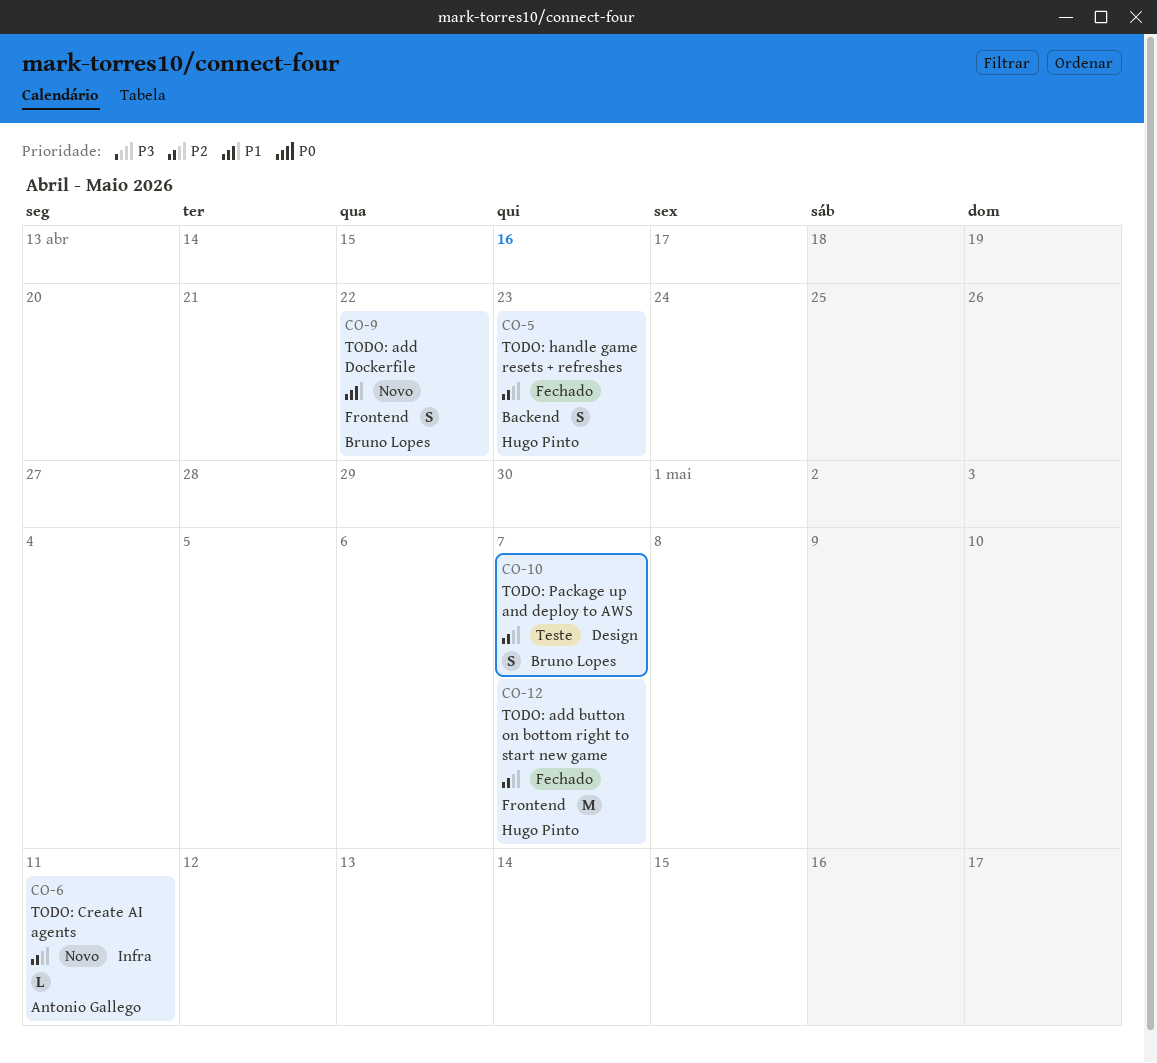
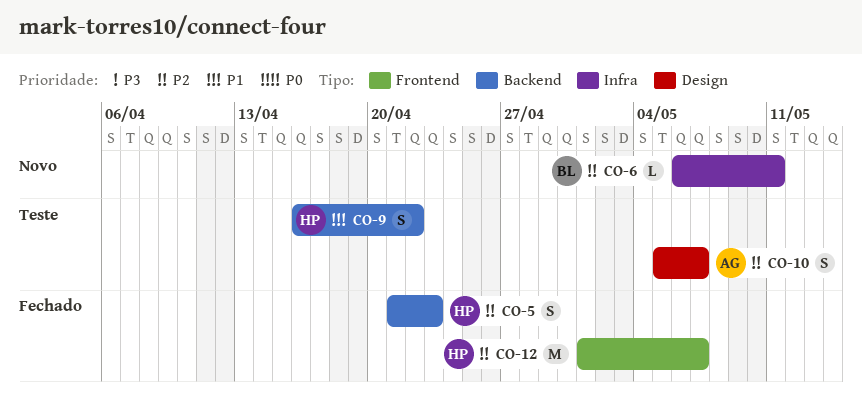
CO-6, owner: Antonio Gallego -> Bruno Lopes
CO-9, status: Novo -> Teste
CO-9, owner: Bruno Lopes -> Hugo Pinto
CO-9, label: Frontend -> Backend
CO-10, owner: Bruno Lopes -> Antonio Gallego

